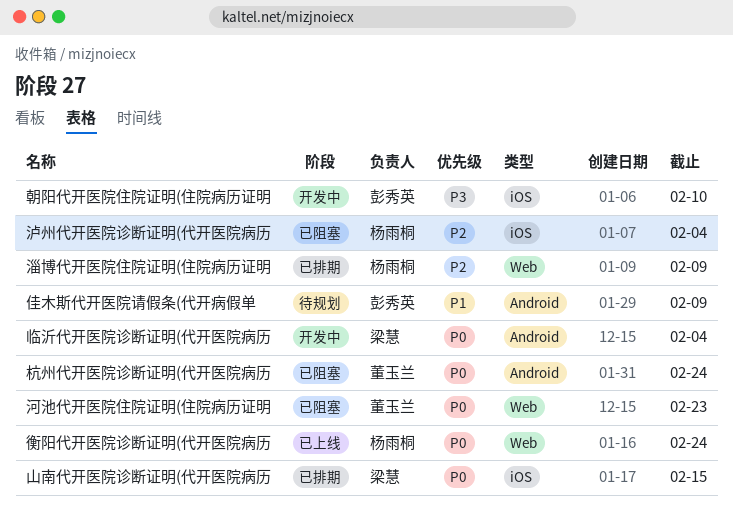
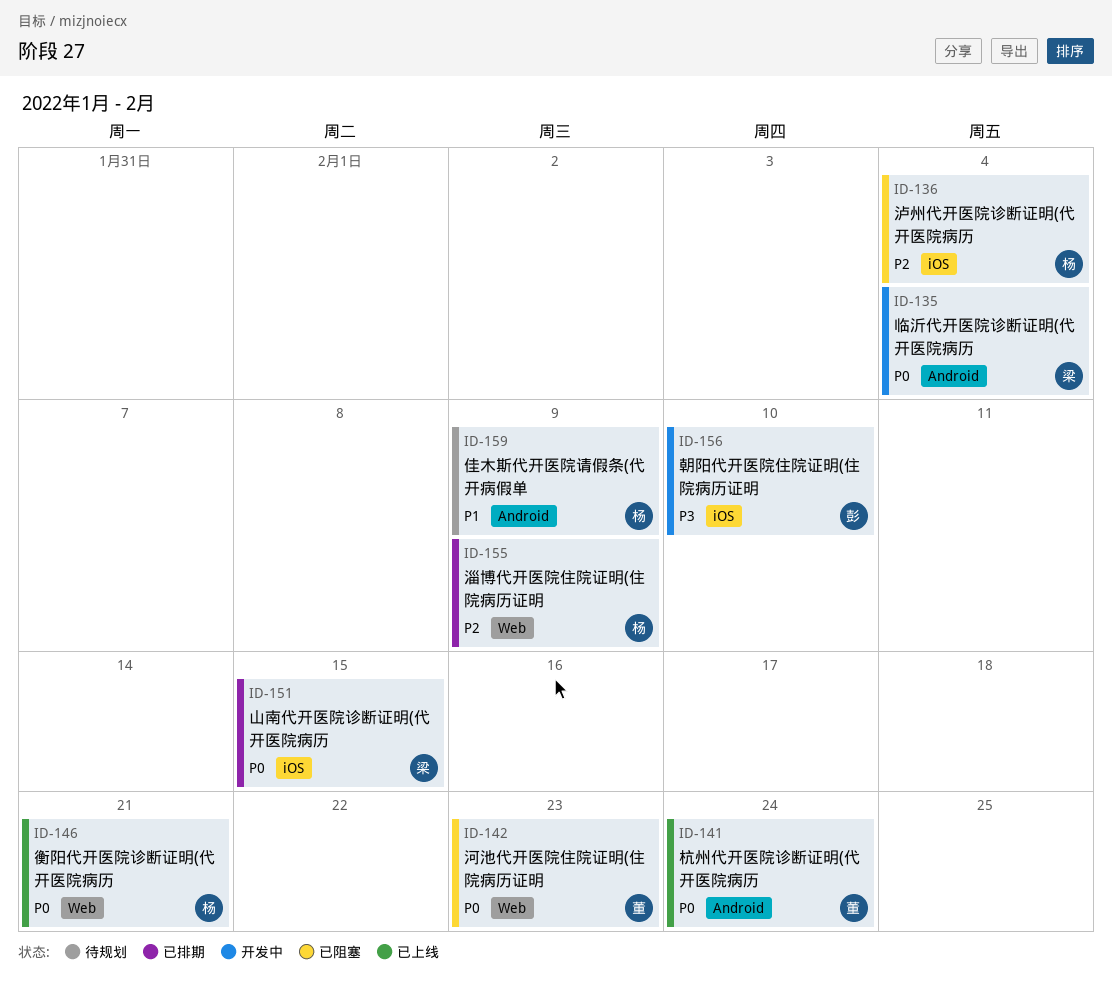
佳木斯代开医院请假条(代开病假单, owner: 彭秀英 -> 杨雨桐
杭州代开医院诊断证明(代开医院病历, status: 已阻塞 -> 已上线
衡阳代开医院诊断证明(代开医院病历, due: Feb 24 -> Feb 21

